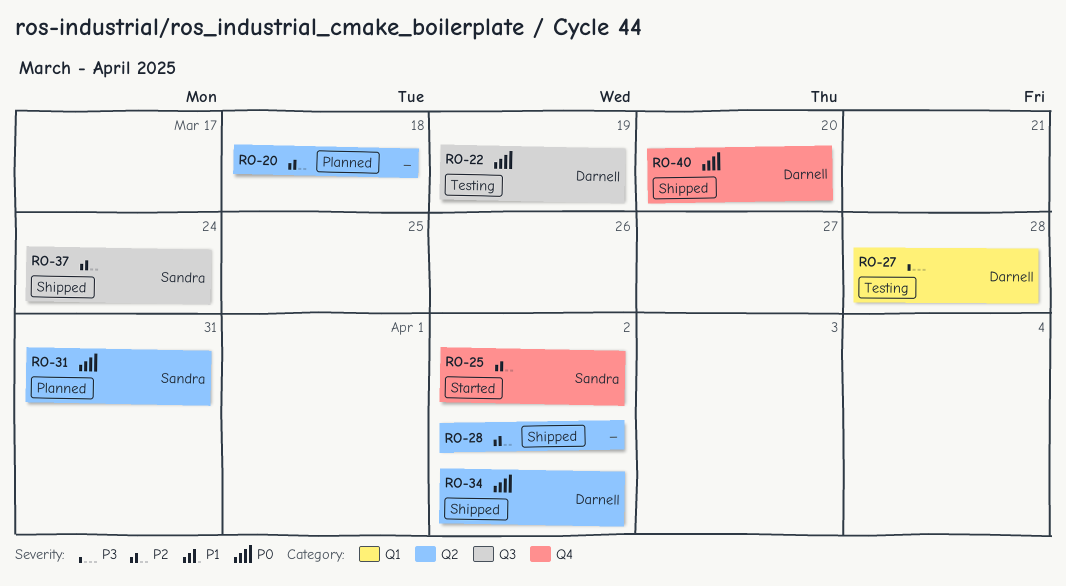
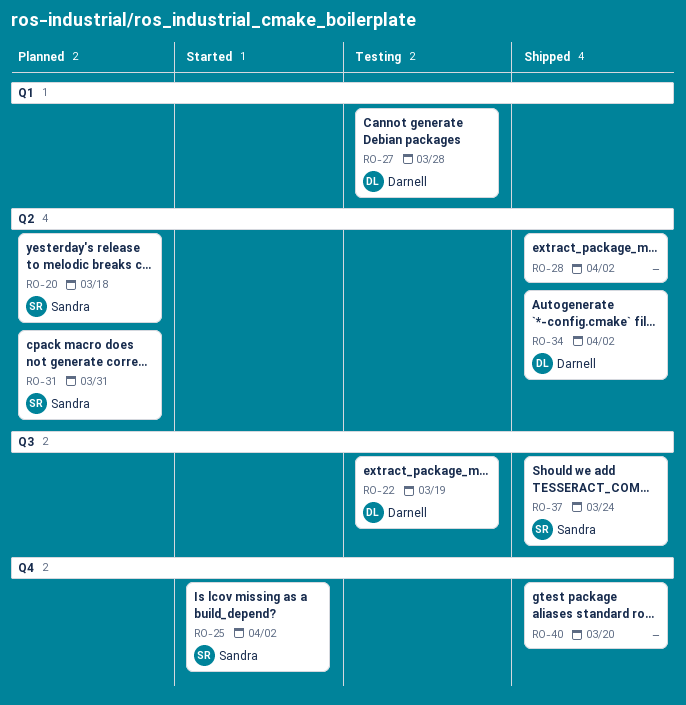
RO-20, owner: none -> Sandra
RO-40, owner: Darnell -> none

